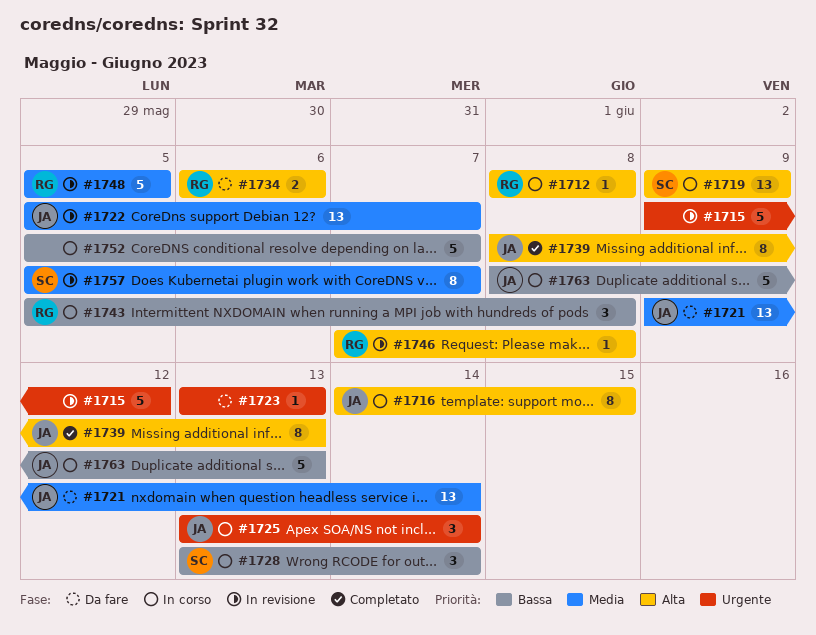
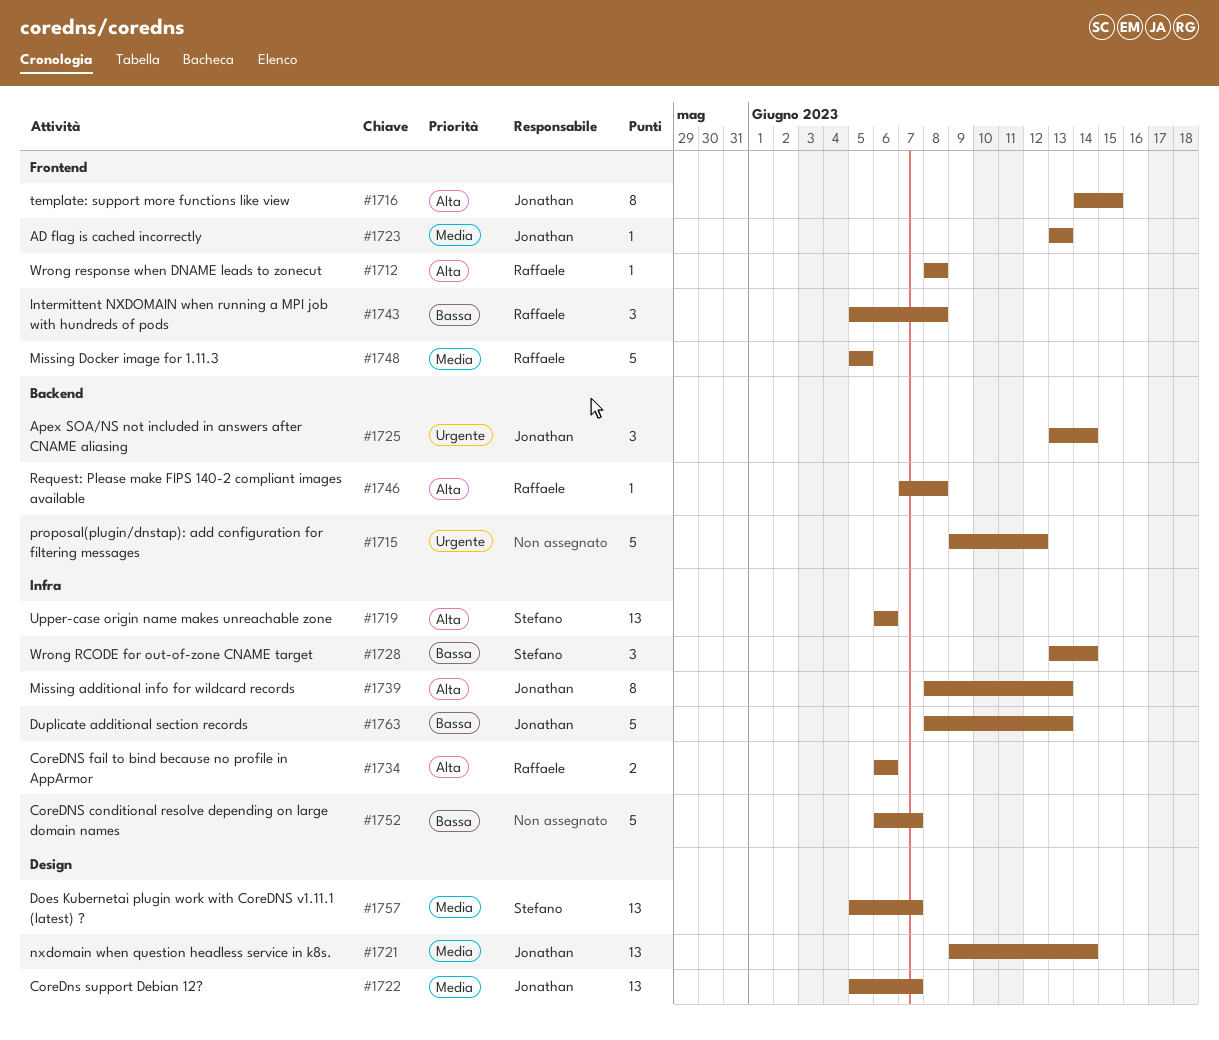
#1719, start: Jun 9 -> Jun 6
#1719, due: Jun 9 -> Jun 6
#1723, owner: none -> Jonathan
#1723, priority: Urgente -> Media
#1752, start: Jun 5 -> Jun 6
#1757, estimate: 8 -> 13

